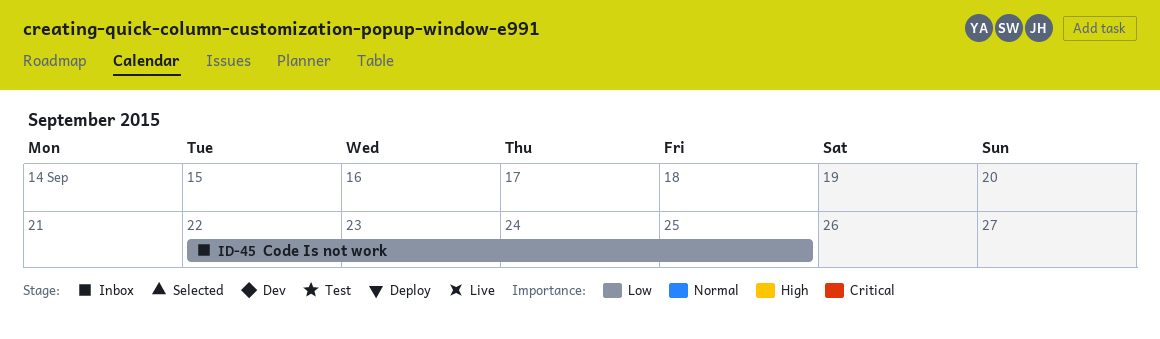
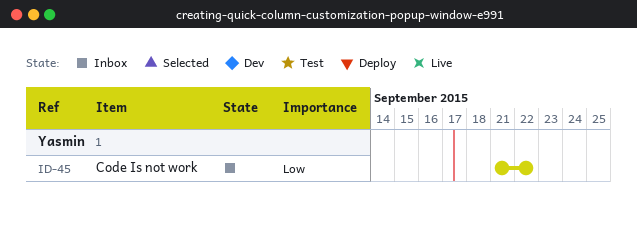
ID-45, start: Sep 22 -> Sep 21
ID-45, due: Sep 25 -> Sep 22

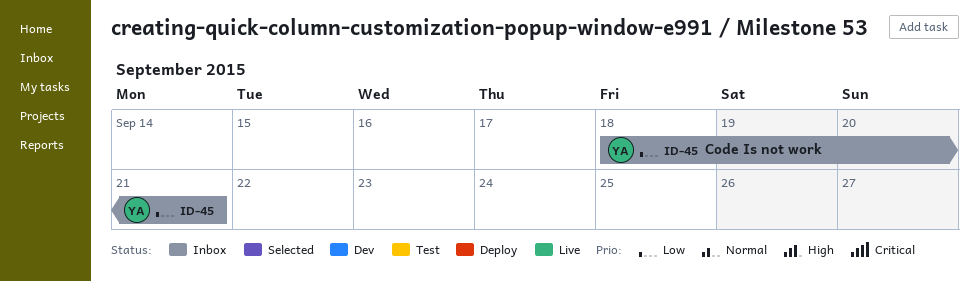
ID-45, start: Sep 21 -> Sep 18
ID-45, due: Sep 22 -> Sep 21

